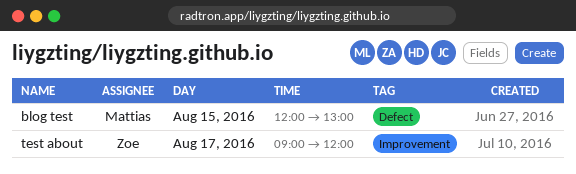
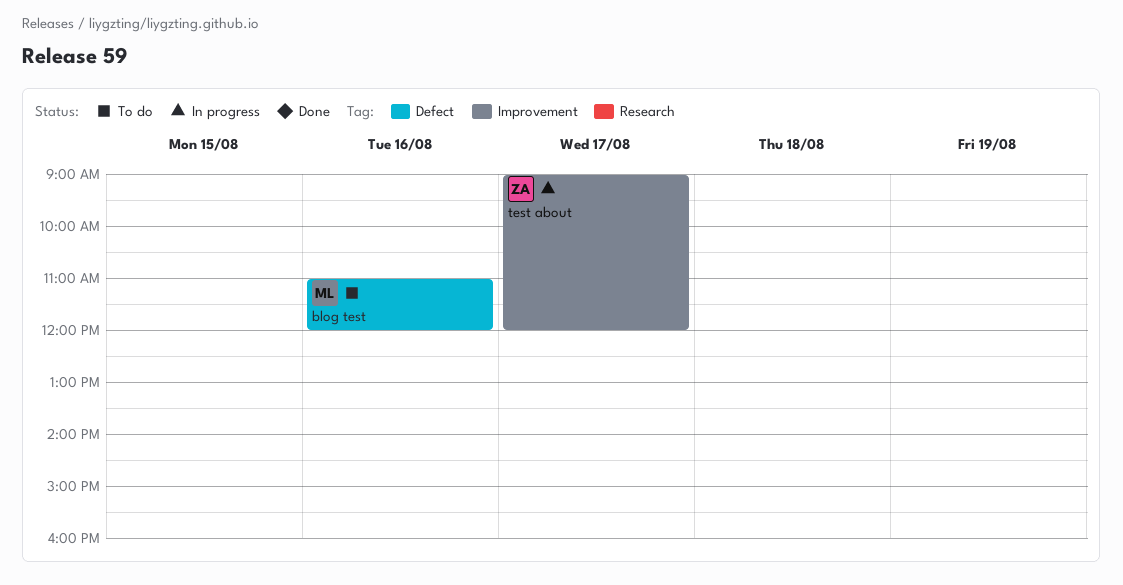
blog test, day: Aug 15 -> Aug 16
blog test, begins: 12:00 -> 11:00
blog test, ends: 13:00 -> 12:00

